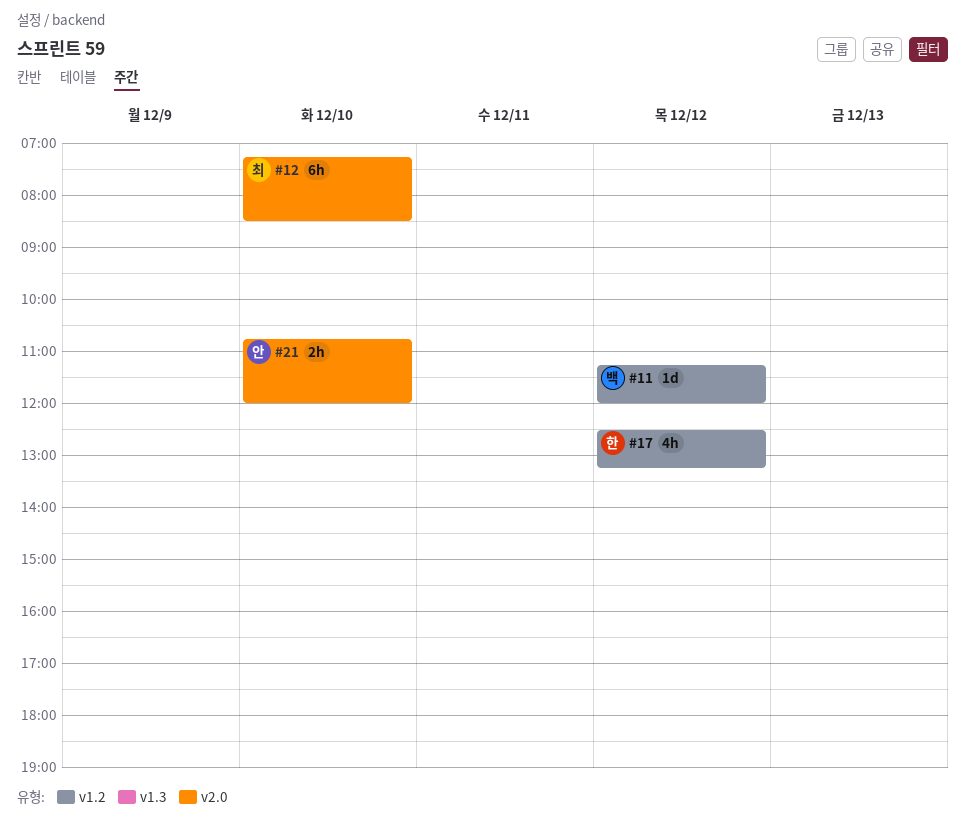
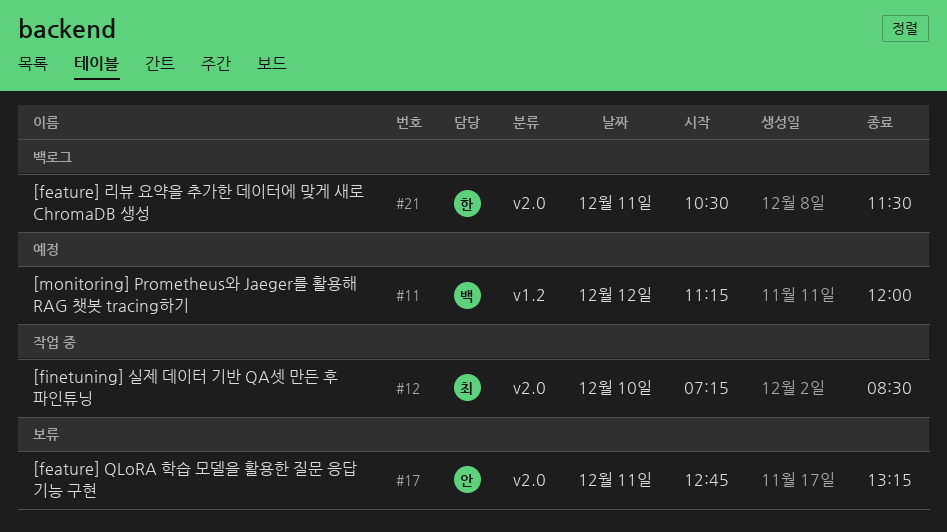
#17, owner: 한 -> 안
#17, label: v1.2 -> v2.0
#17, day: Dec 12 -> Dec 11
#17, begins: 12:30 -> 12:45
#21, owner: 안 -> 한
#21, day: Dec 10 -> Dec 11
#21, begins: 10:45 -> 10:30
#21, ends: 12:00 -> 11:30

